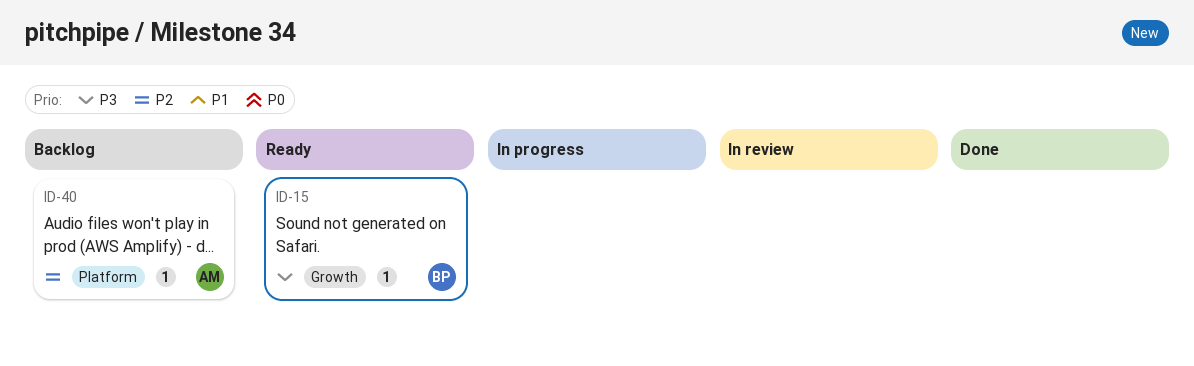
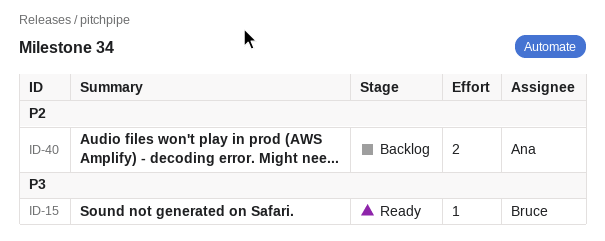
ID-40, estimate: 1 -> 2

